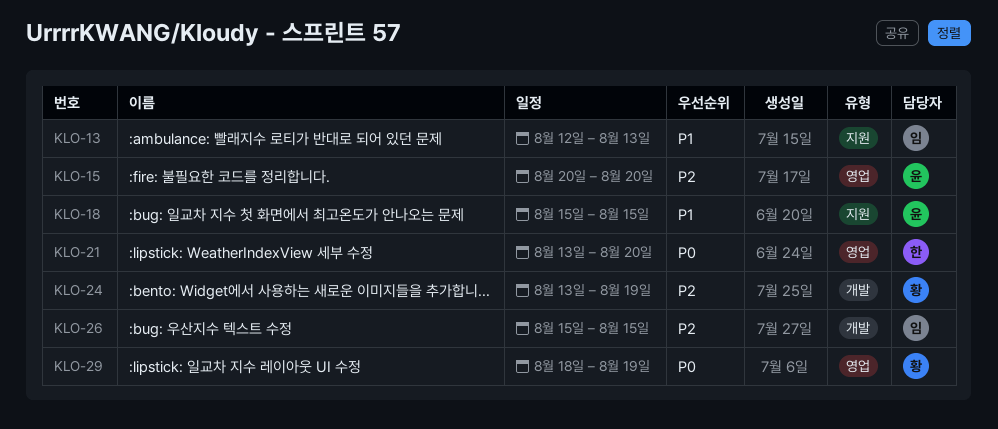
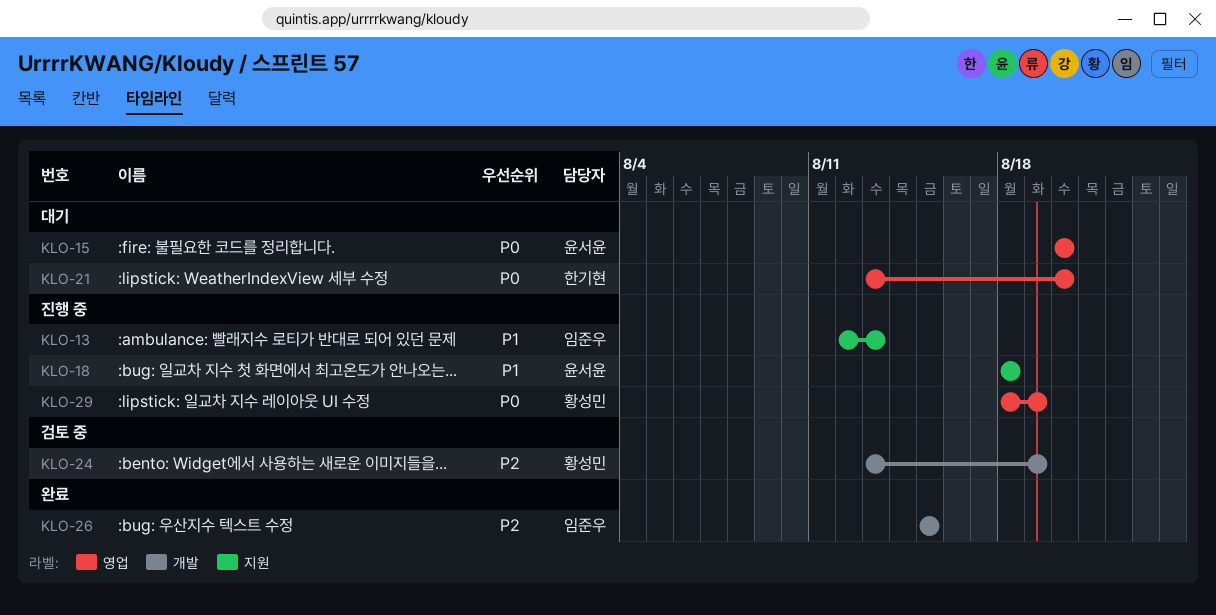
KLO-15, priority: P2 -> P0
KLO-18, start: Aug 15 -> Aug 18
KLO-18, due: Aug 15 -> Aug 18

